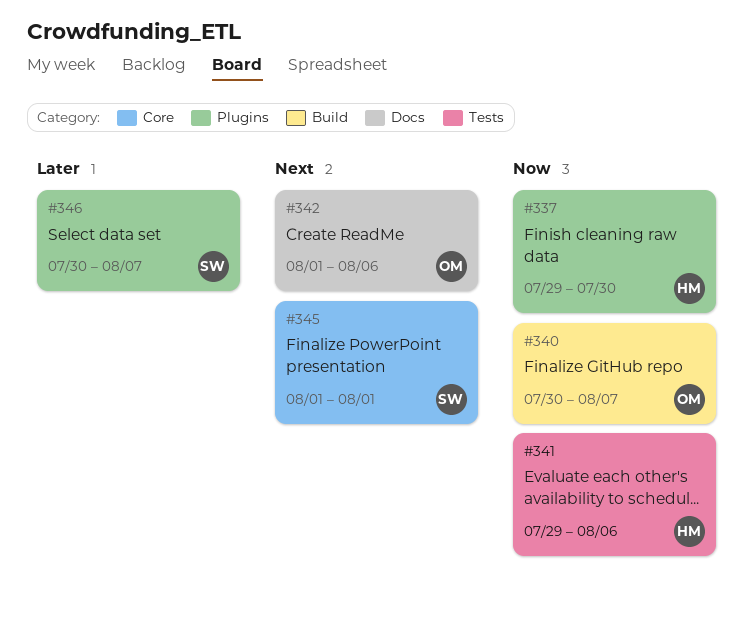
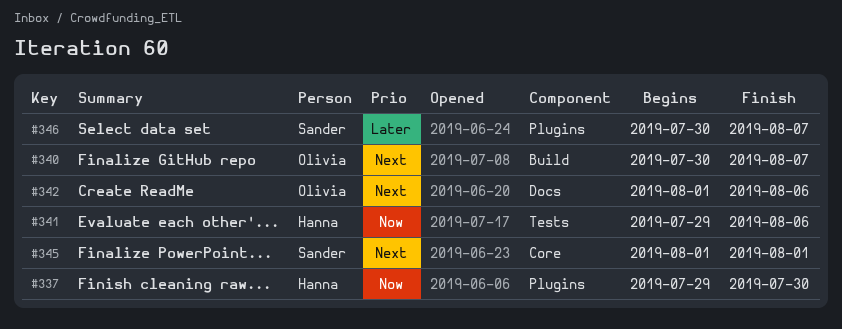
#340, priority: Now -> Next

